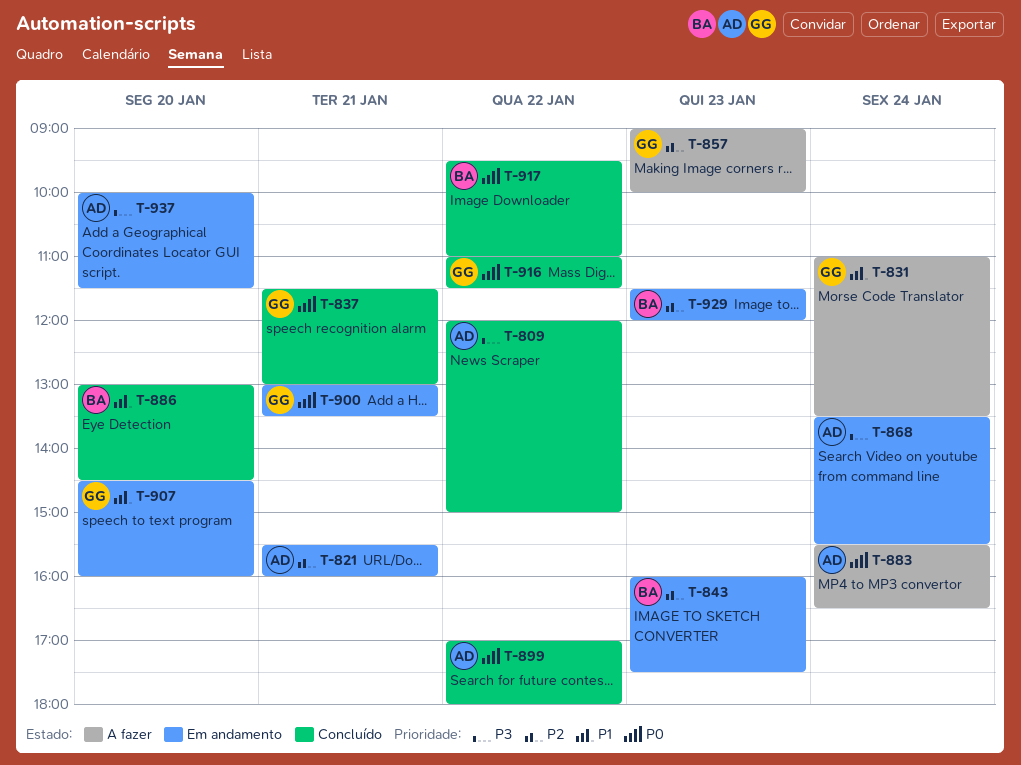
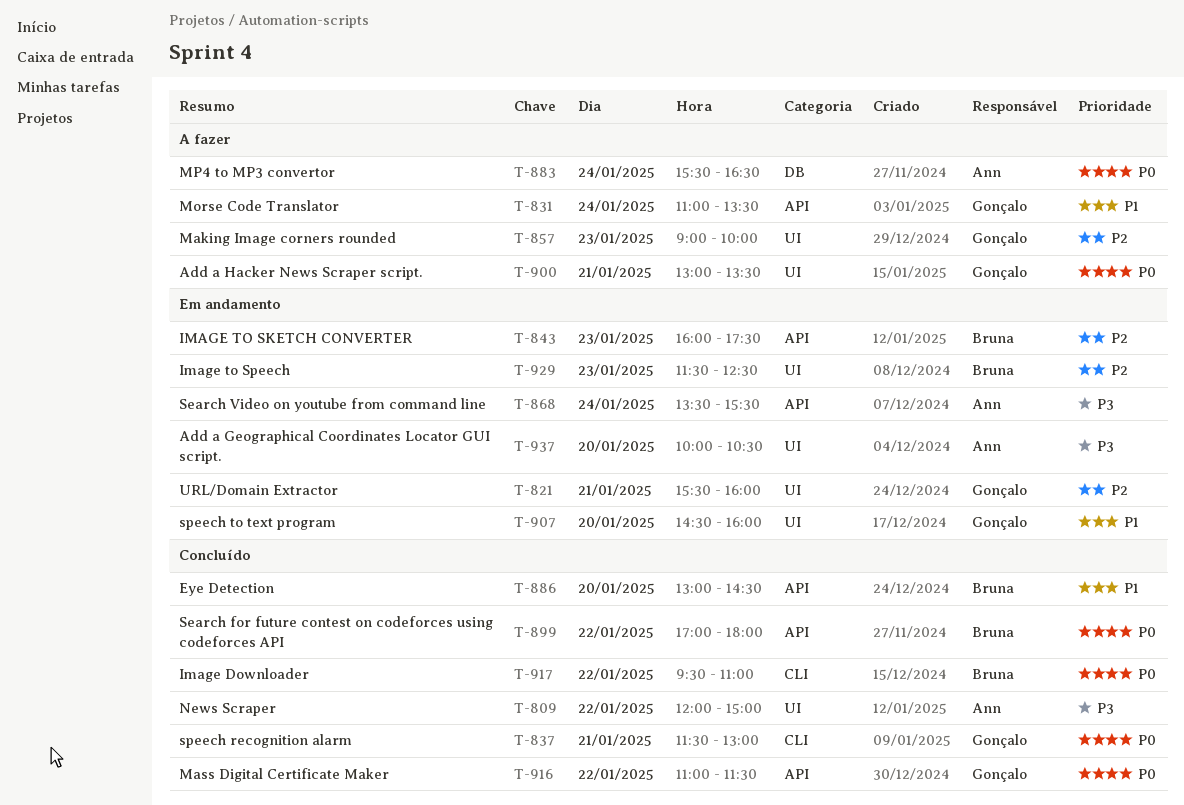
T-821, owner: Ann -> Gonçalo
T-899, owner: Ann -> Bruna
T-900, status: Em andamento -> A fazer
T-929, ends: 12:00 -> 12:30
T-937, ends: 11:30 -> 10:30

